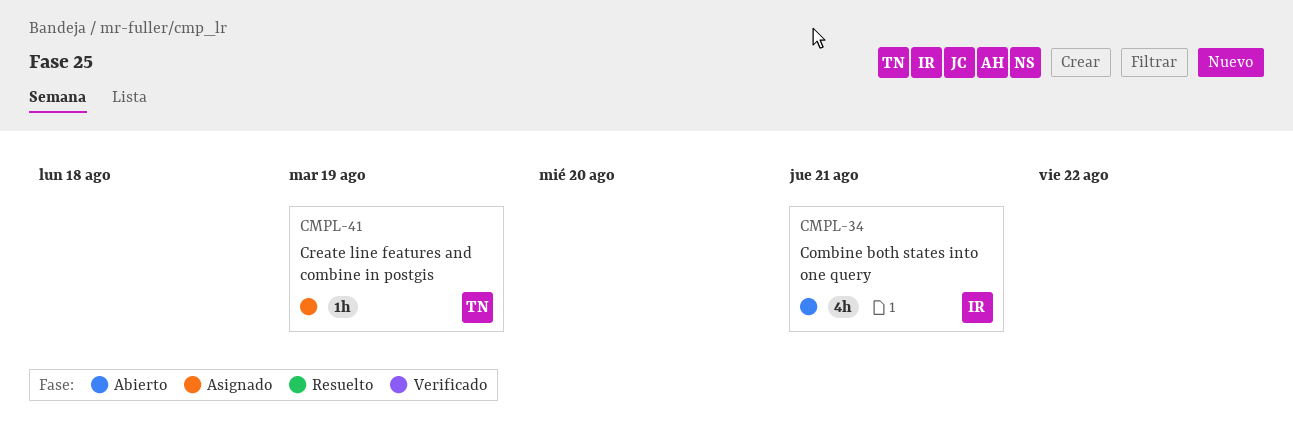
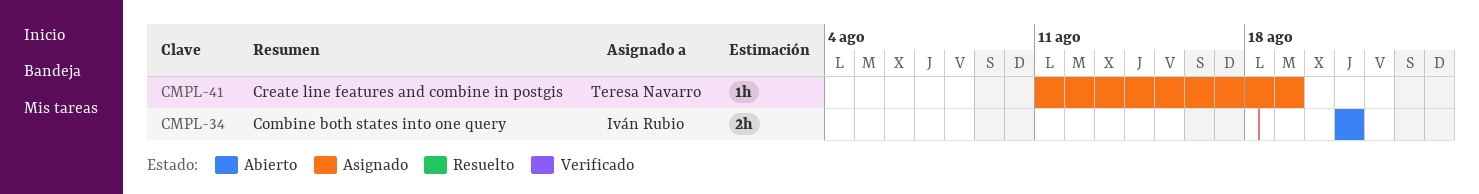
CMPL-34, estimate: 4h -> 2h

